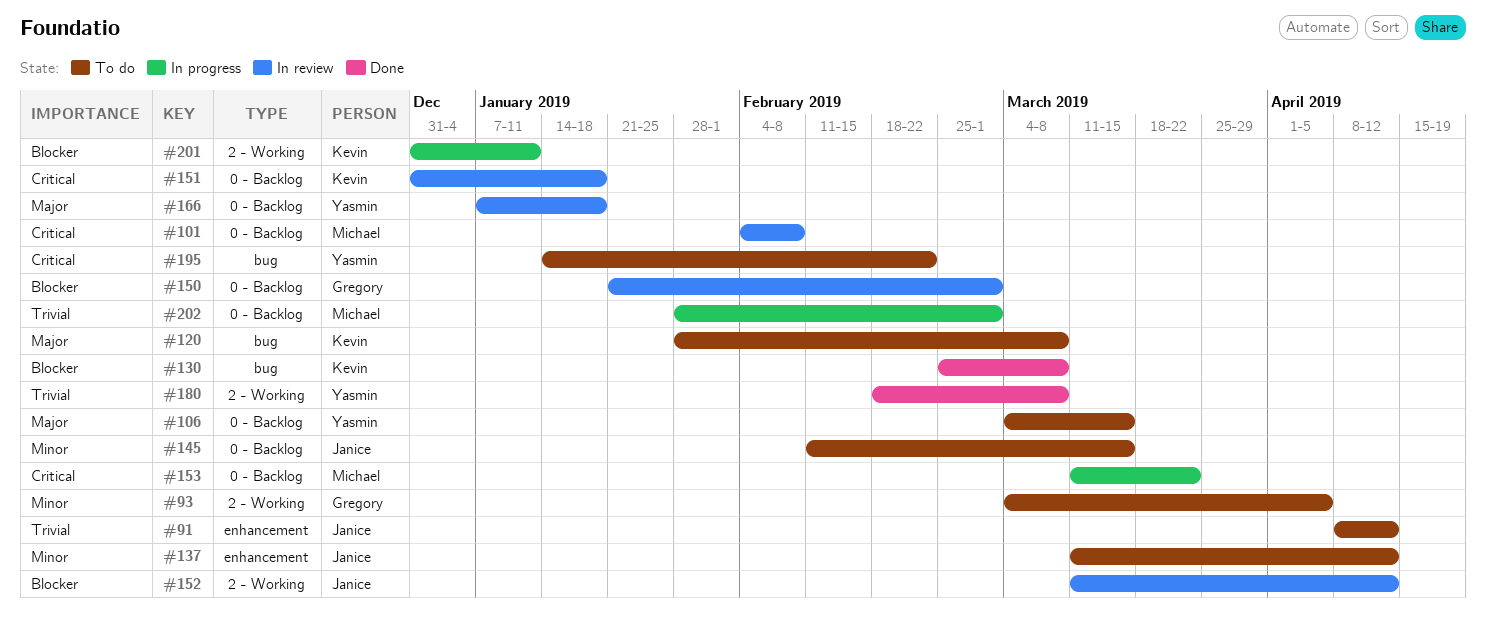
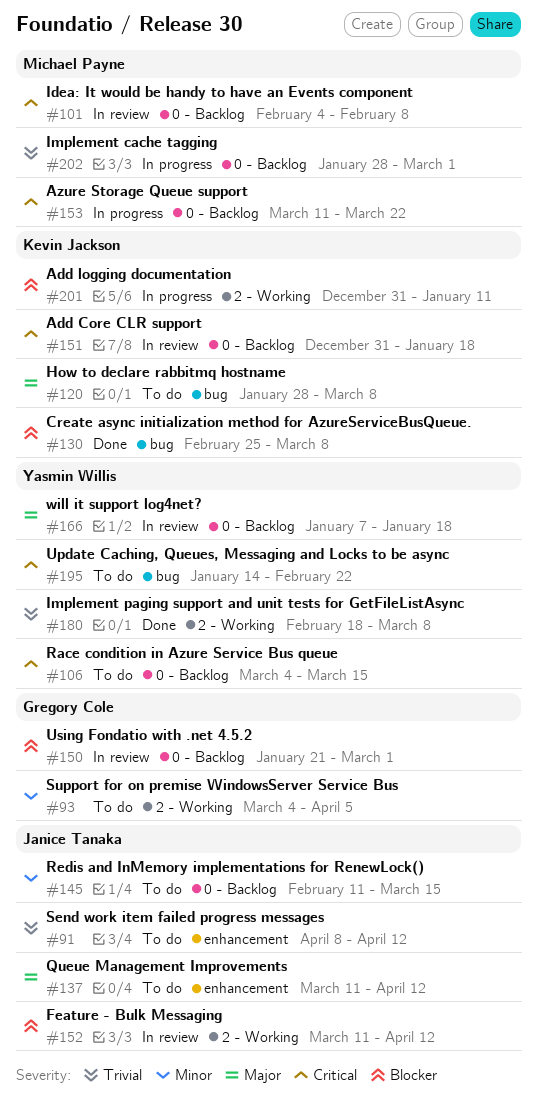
#106, priority: Major -> Critical
#137, priority: Minor -> Major

